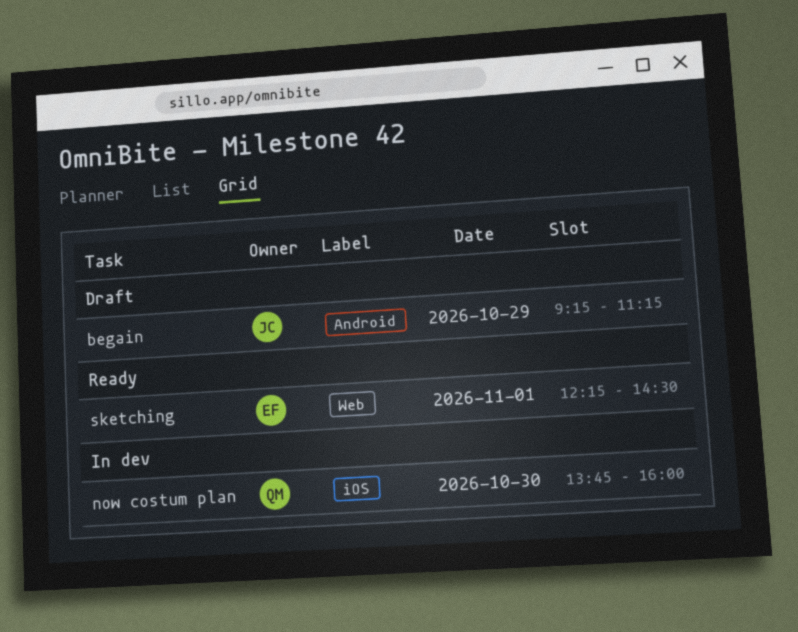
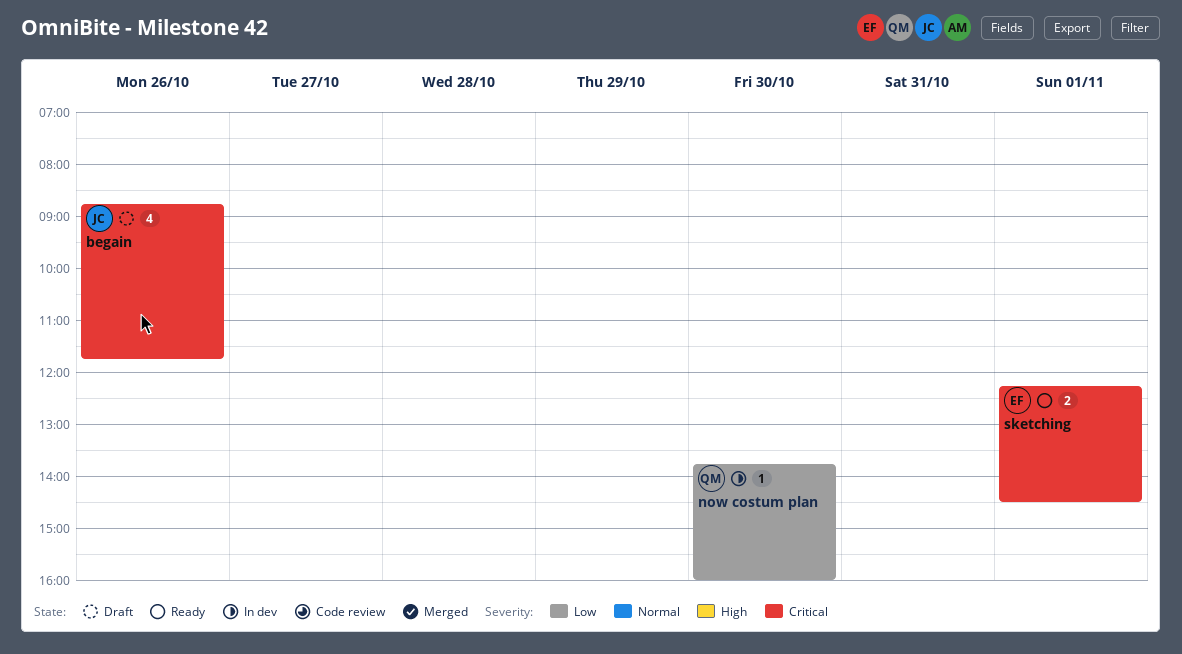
begain, day: Oct 29 -> Oct 26
begain, begins: 09:15 -> 08:45
begain, ends: 11:15 -> 11:45

